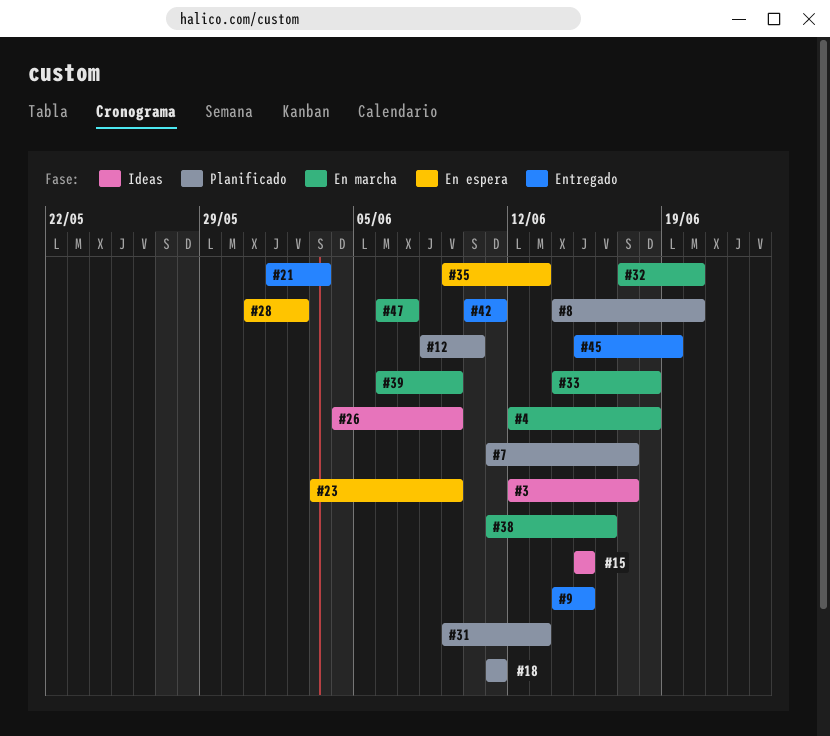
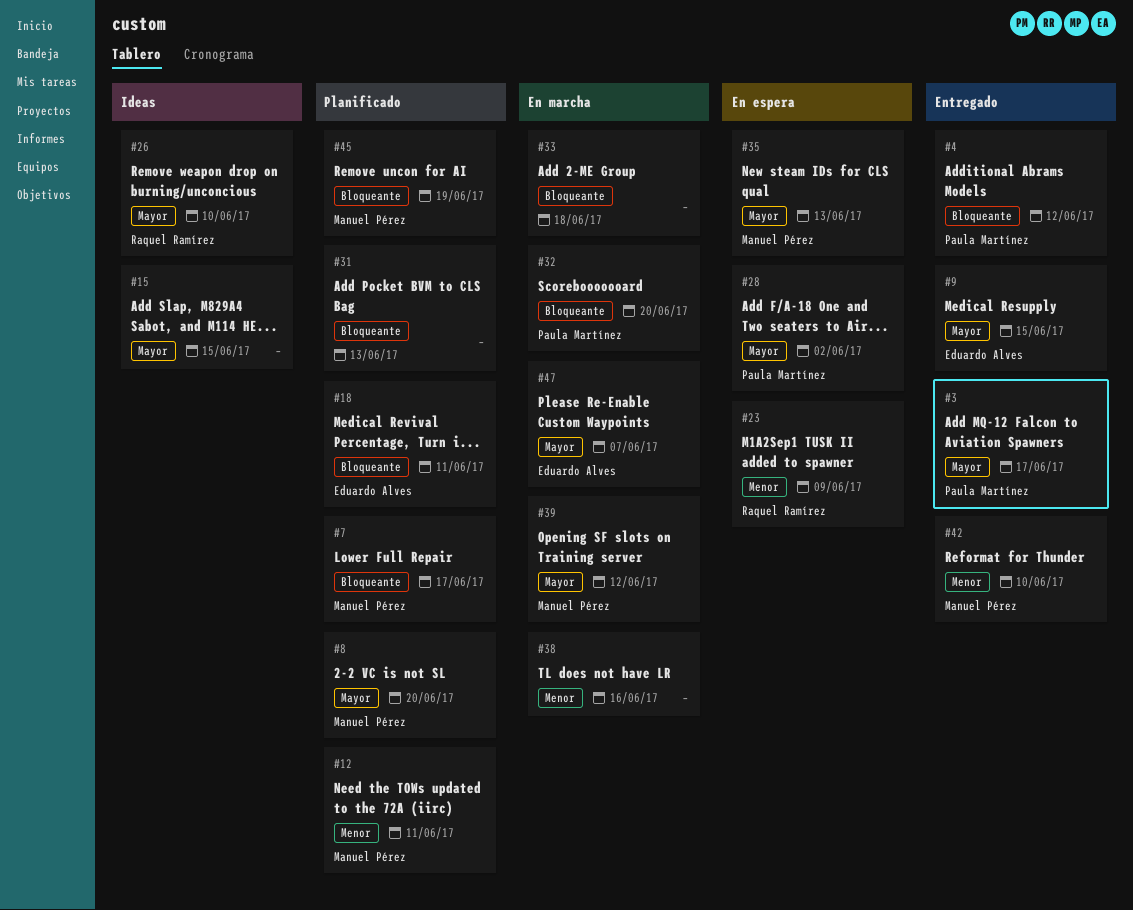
#3, status: Ideas -> Entregado
#4, status: En marcha -> Entregado
#4, due: Jun 18 -> Jun 12
#12, due: Jun 10 -> Jun 11
#21: present -> none
#26, due: Jun 9 -> Jun 10
#39, due: Jun 9 -> Jun 12
#42, due: Jun 11 -> Jun 10
#45, status: Entregado -> Planificado

